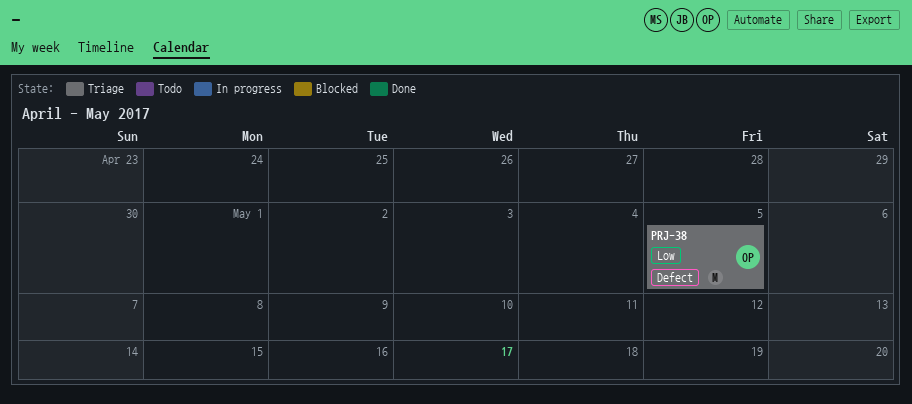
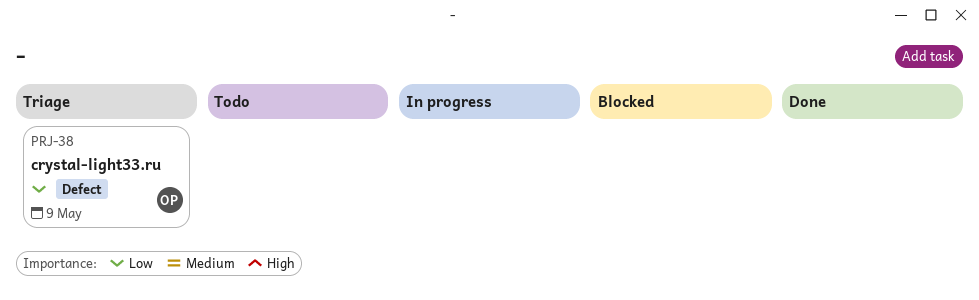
PRJ-38, due: May 5 -> May 9

